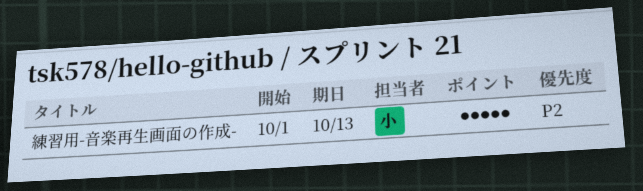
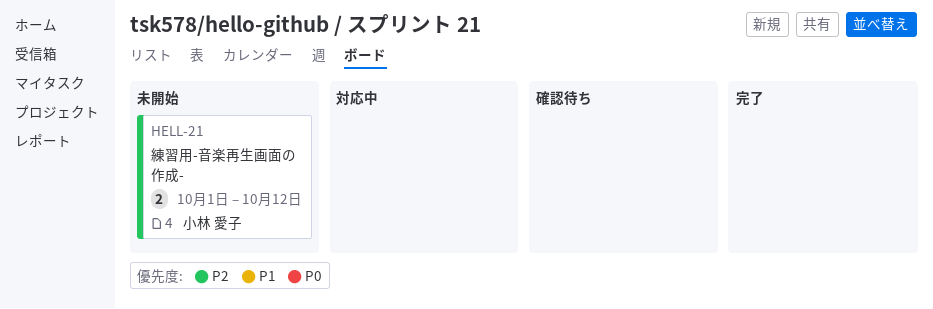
練習用-音楽再生画面の作成-, estimate: 5 -> 2
練習用-音楽再生画面の作成-, due: Oct 13 -> Oct 12

